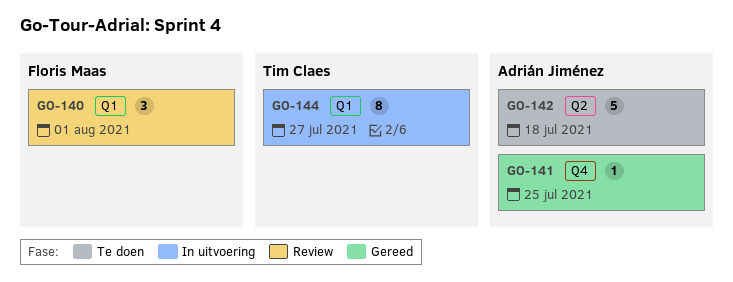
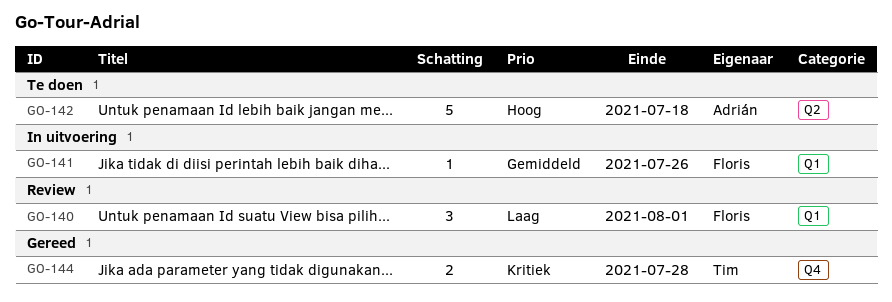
GO-141, status: Gereed -> In uitvoering
GO-141, owner: Adrián Jiménez -> Floris Maas
GO-141, label: Q4 -> Q1
GO-141, due: Jul 25 -> Jul 26
GO-144, status: In uitvoering -> Gereed
GO-144, label: Q1 -> Q4
GO-144, estimate: 8 -> 2
GO-144, due: Jul 27 -> Jul 28

